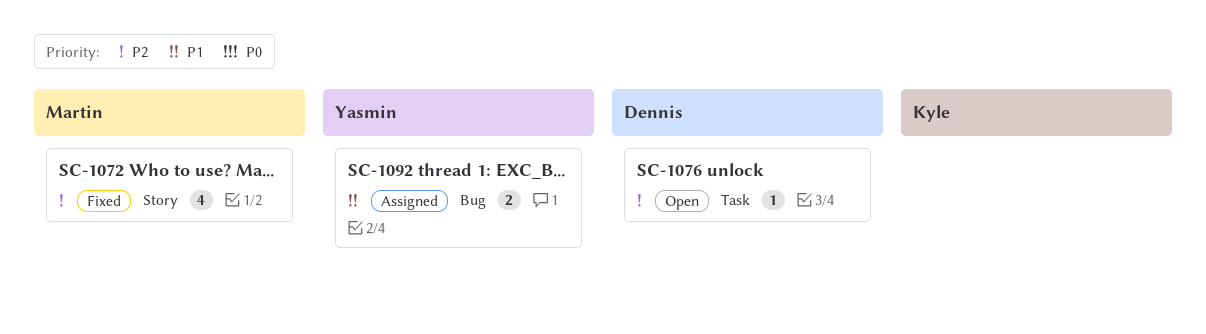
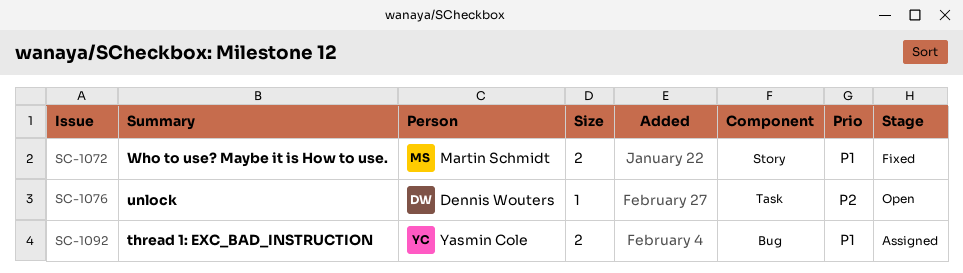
SC-1072, priority: P2 -> P1
SC-1072, estimate: 4 -> 2

